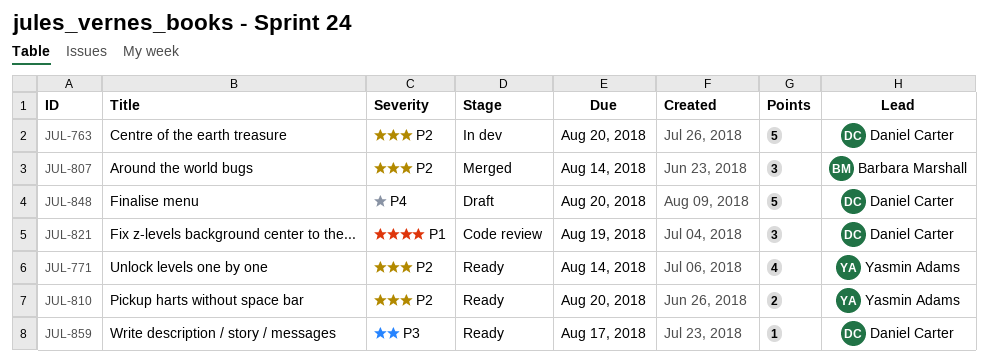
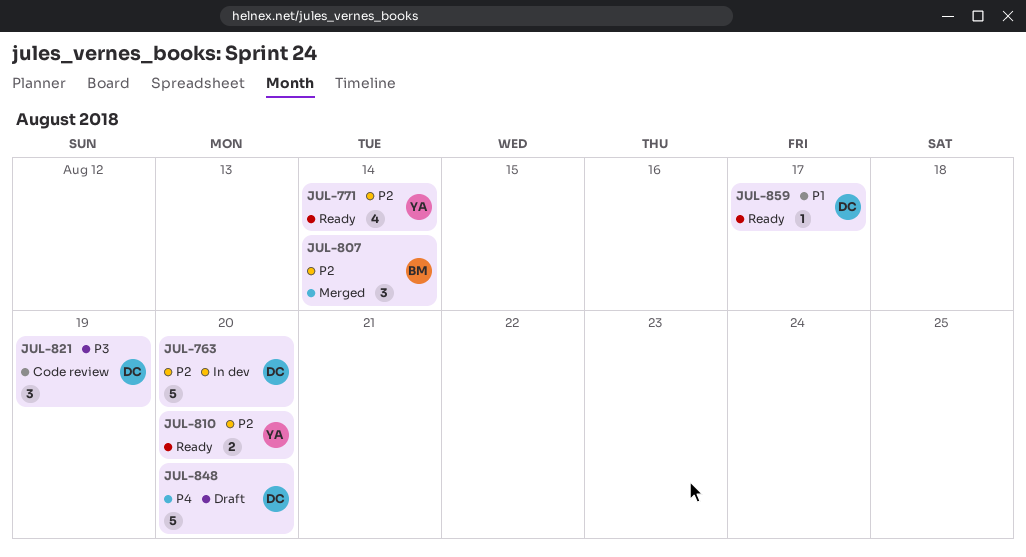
JUL-821, priority: P1 -> P3
JUL-859, priority: P3 -> P1

